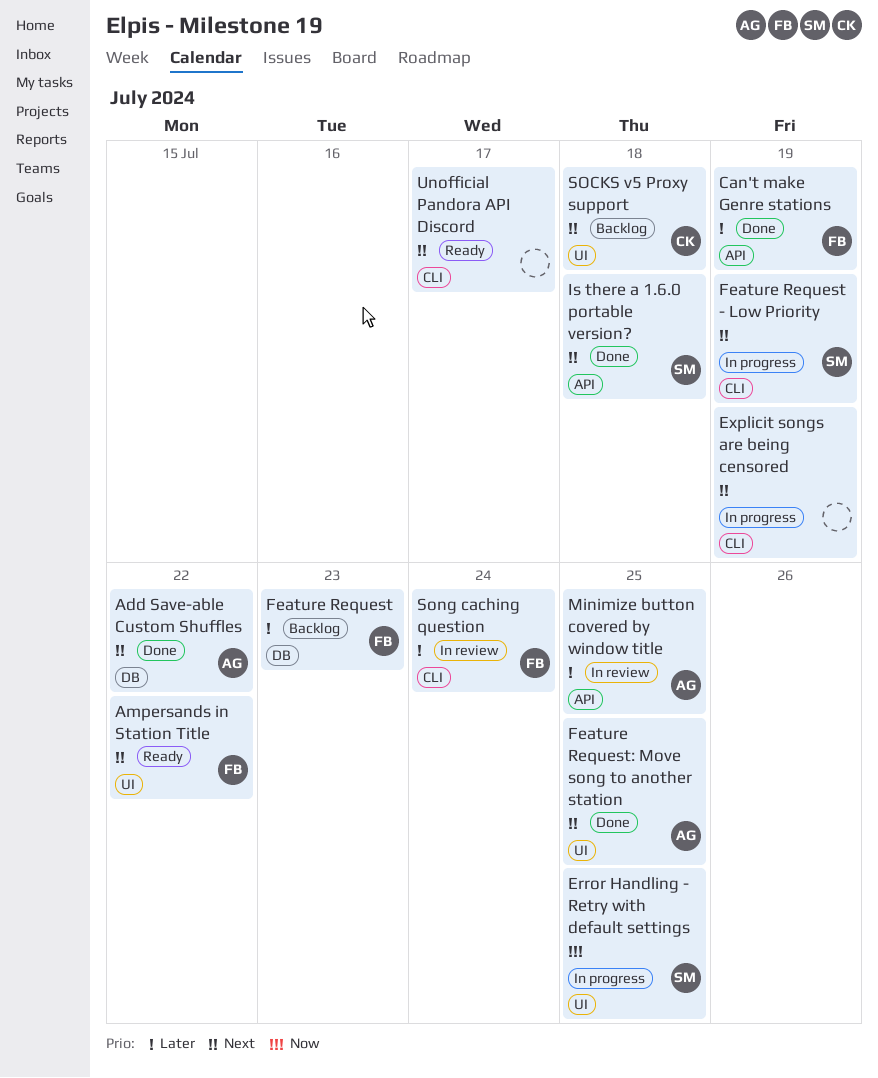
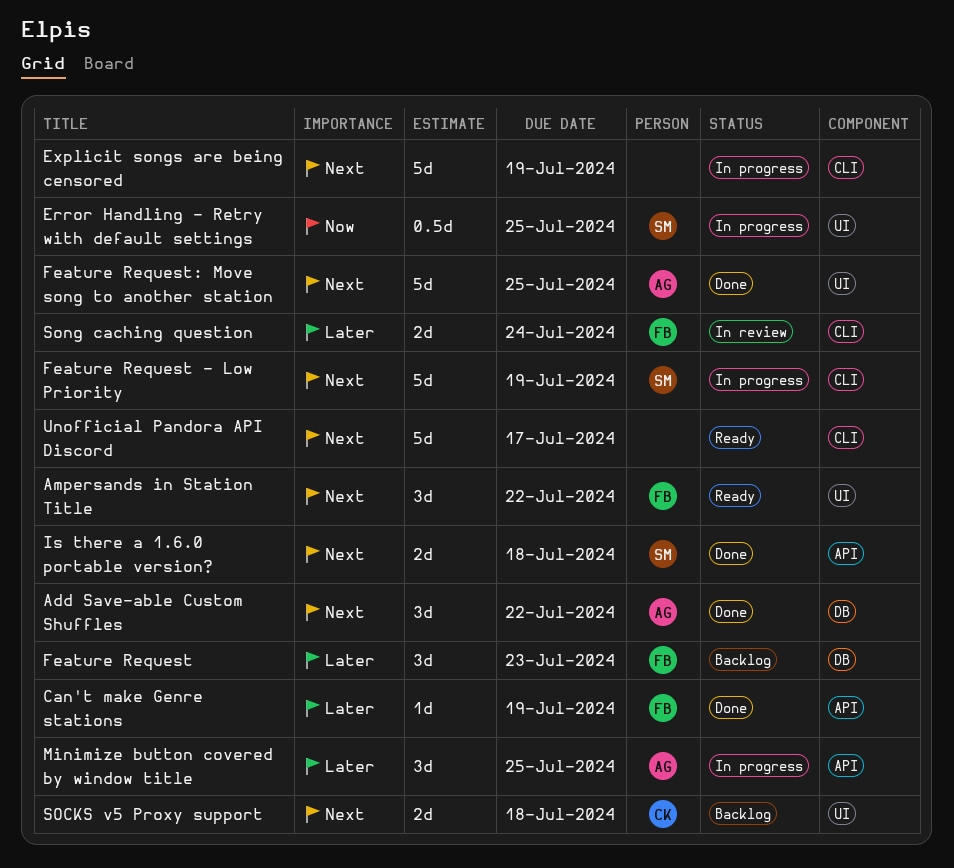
Minimize button covered by window title, status: In review -> In progress

